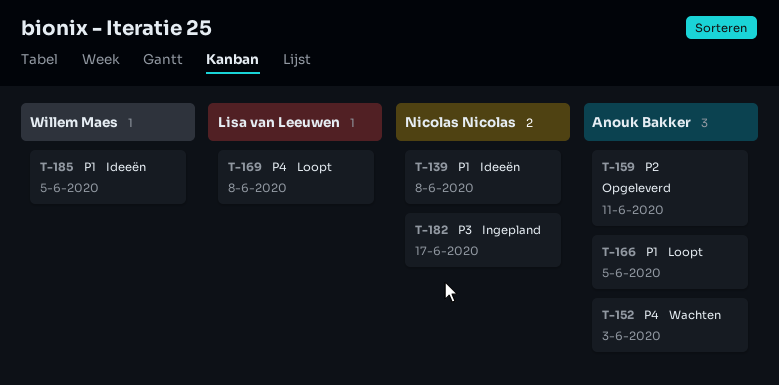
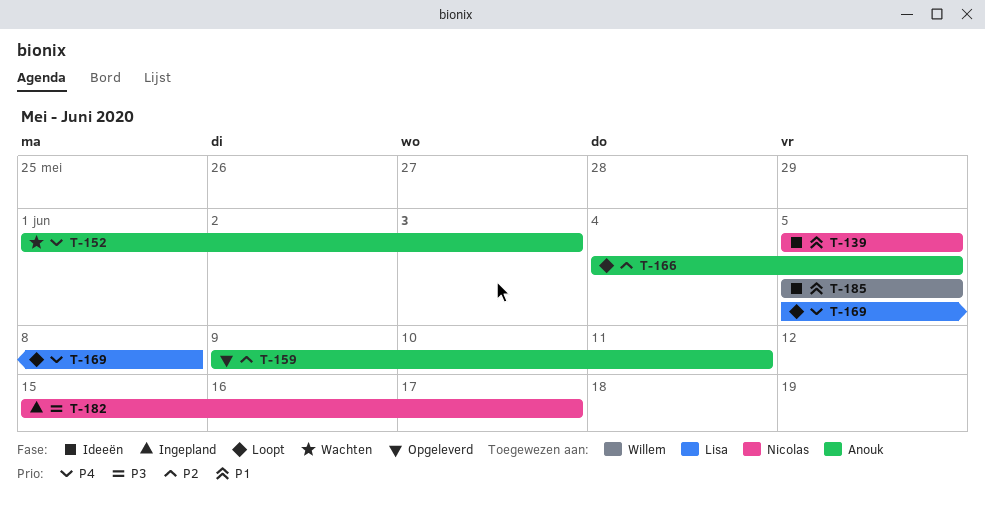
T-139, due: Jun 8 -> Jun 5
T-166, priority: P1 -> P2

